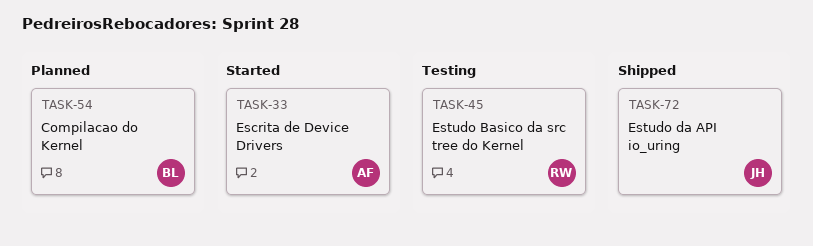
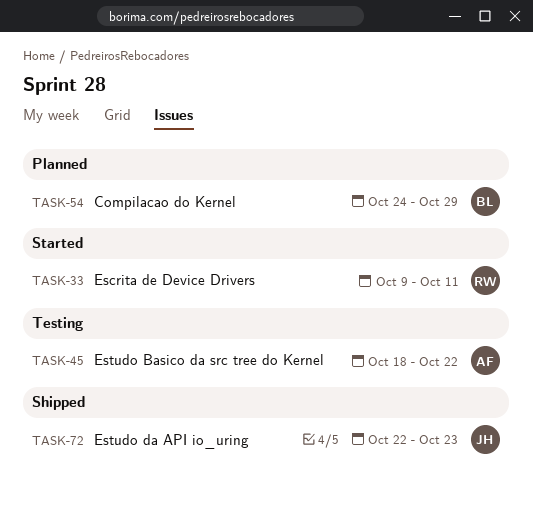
TASK-33, owner: AF -> RW
TASK-45, owner: RW -> AF

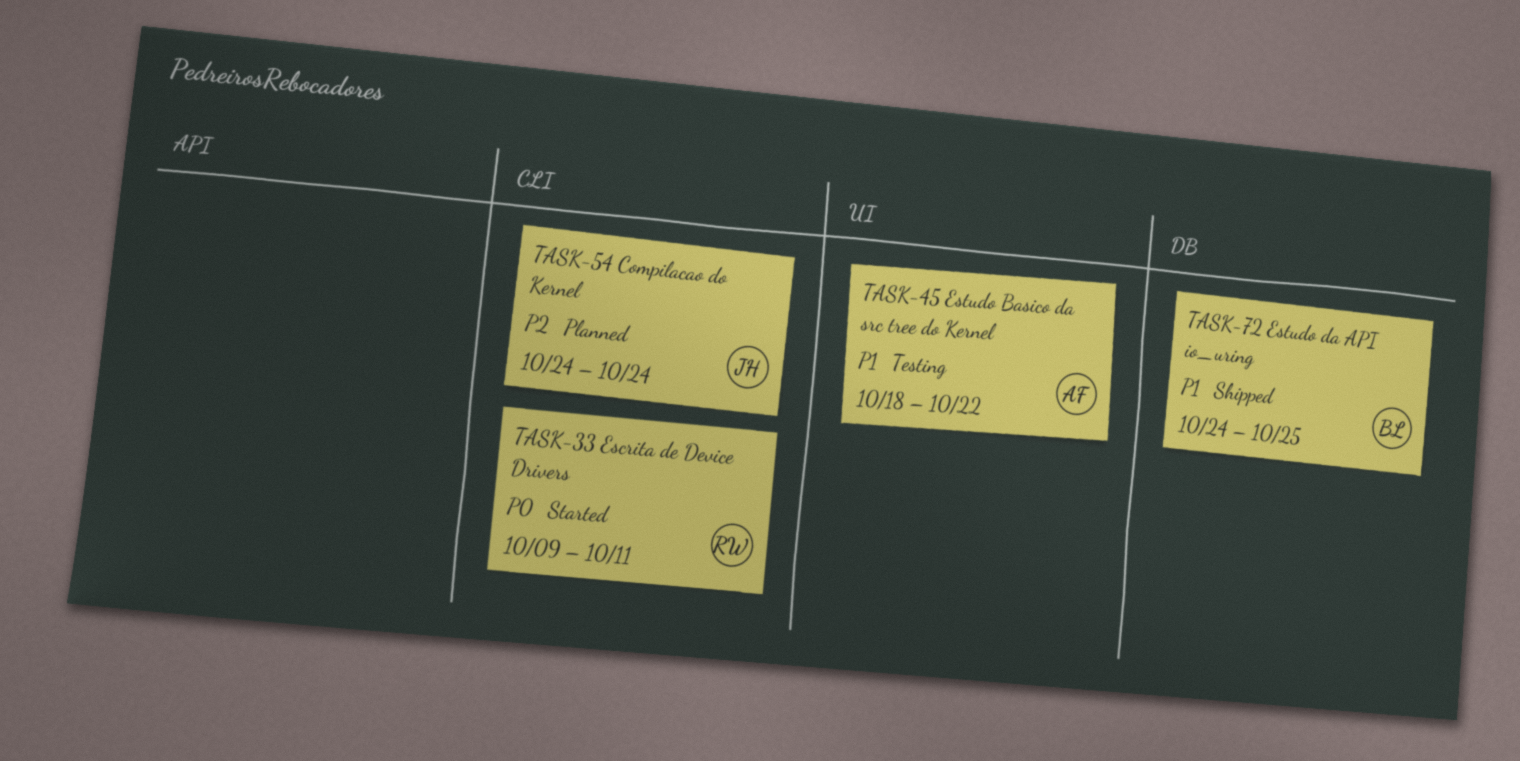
TASK-54, owner: BL -> JH
TASK-54, due: Oct 29 -> Oct 24
TASK-72, owner: JH -> BL
TASK-72, start: Oct 22 -> Oct 24
TASK-72, due: Oct 23 -> Oct 25

